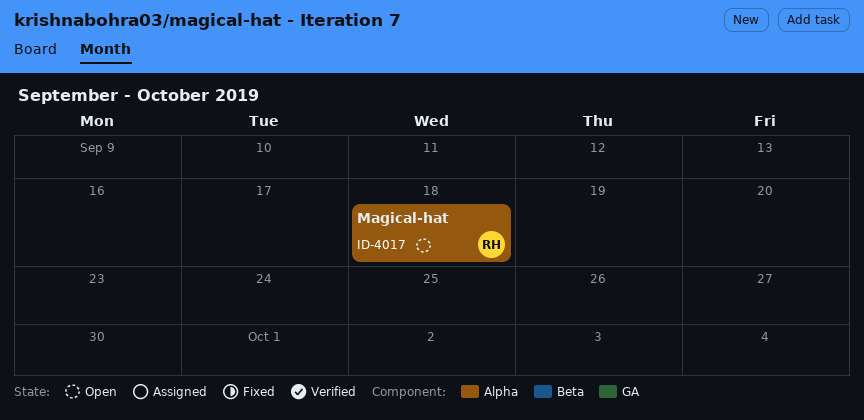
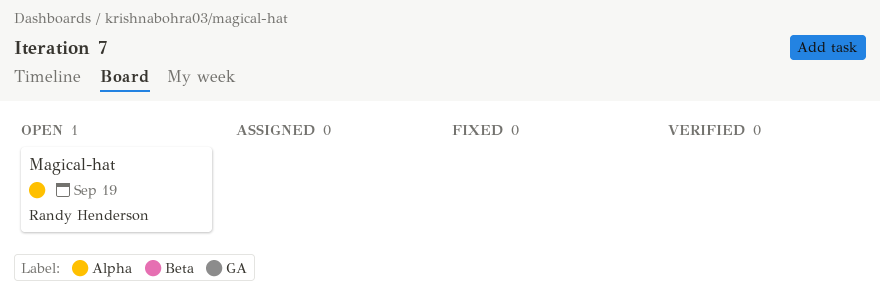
Magical-hat, due: Sep 18 -> Sep 19

